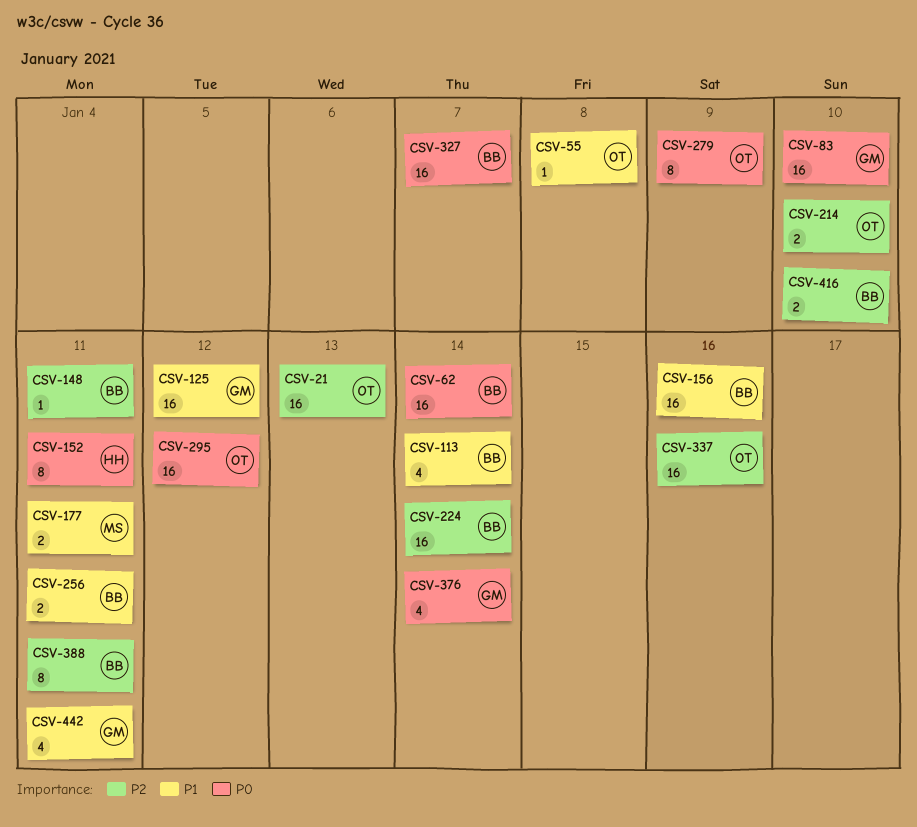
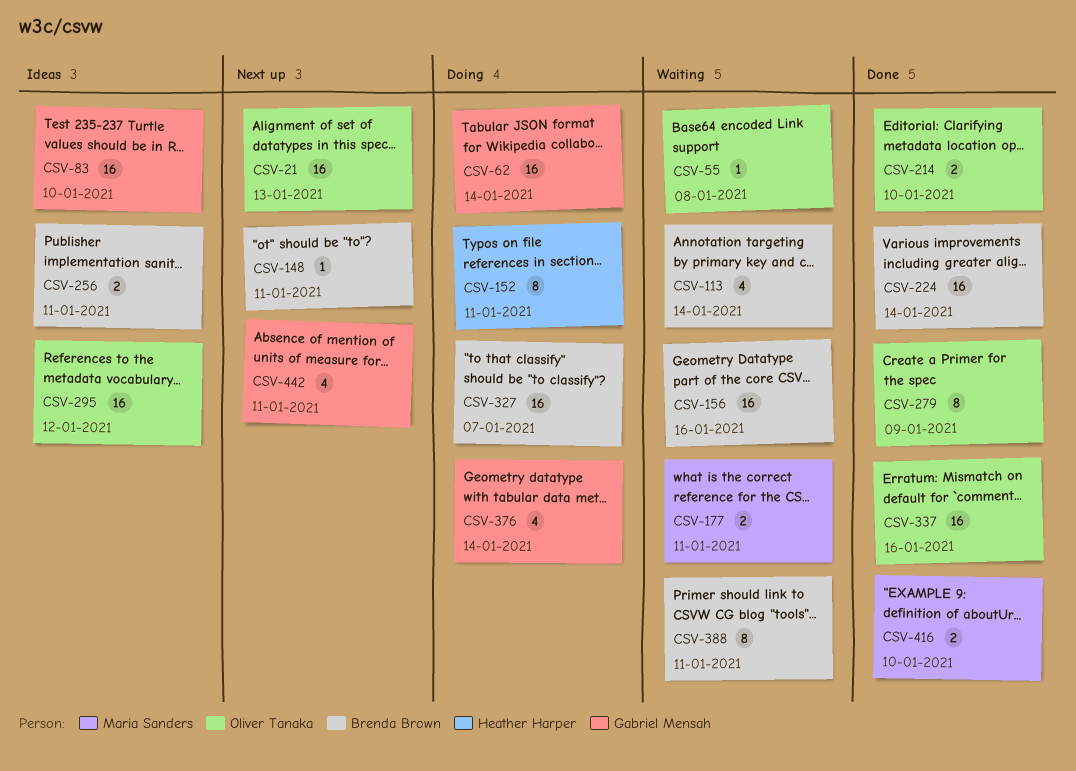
CSV-62, owner: Brenda Brown -> Gabriel Mensah
CSV-125: present -> none
CSV-416, owner: Brenda Brown -> Maria Sanders

